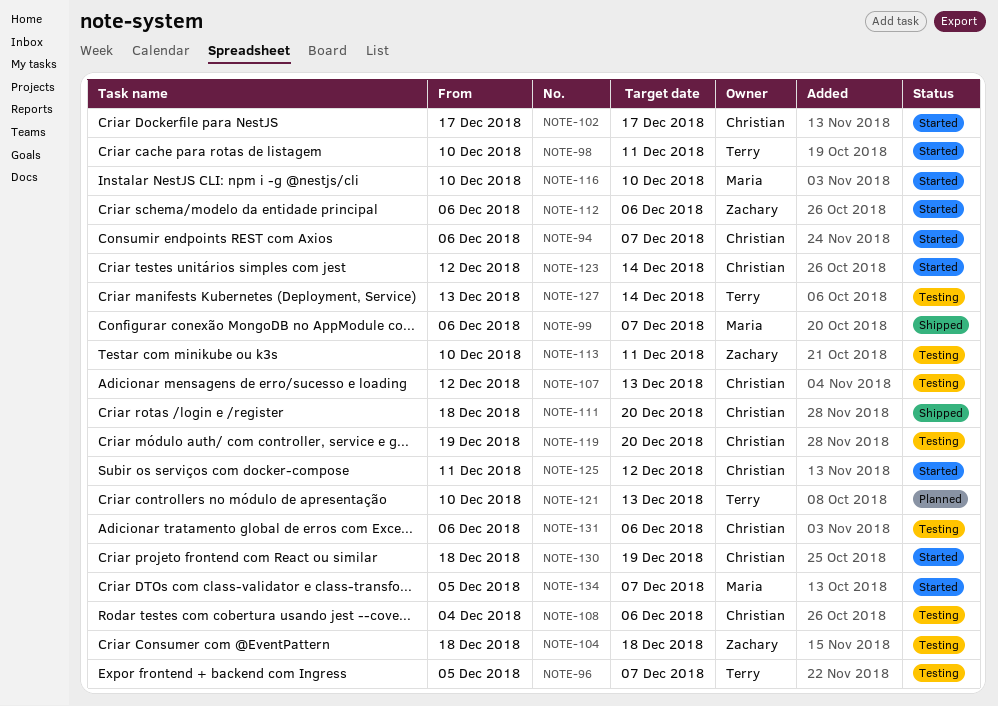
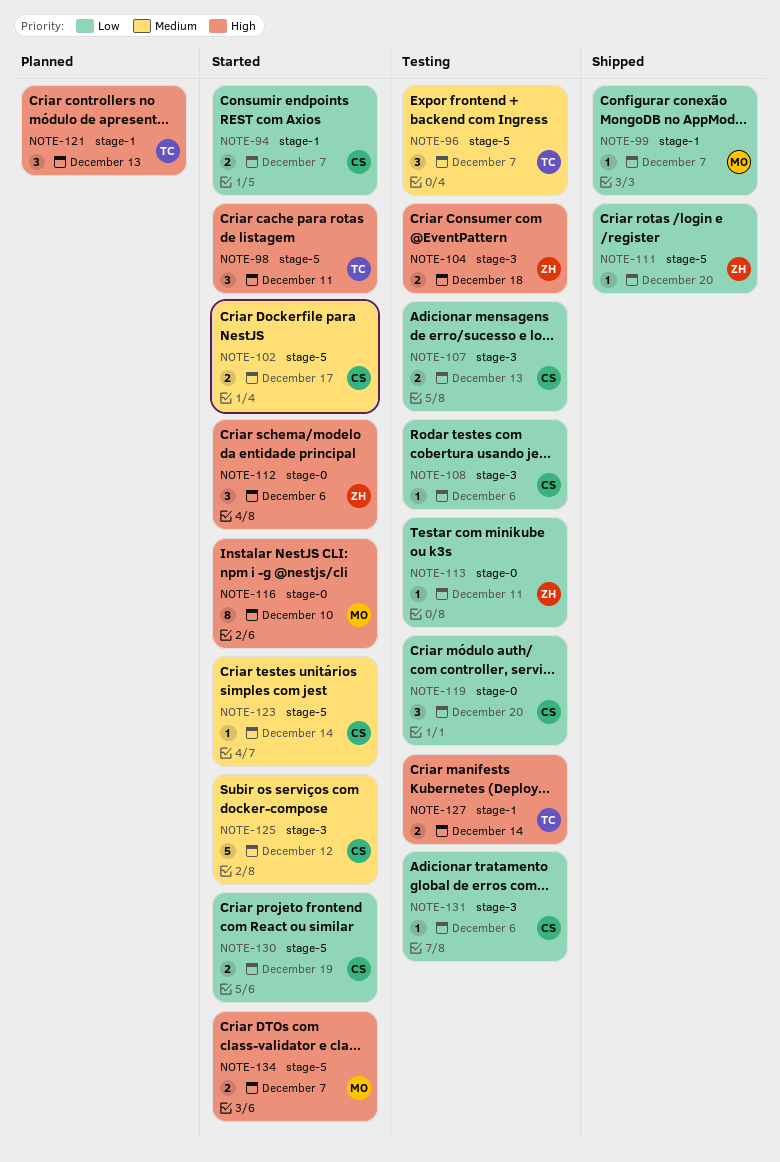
NOTE-111, owner: Christian -> Zachary

